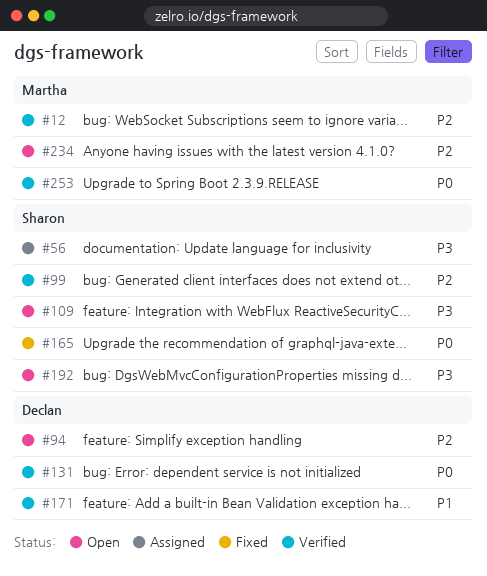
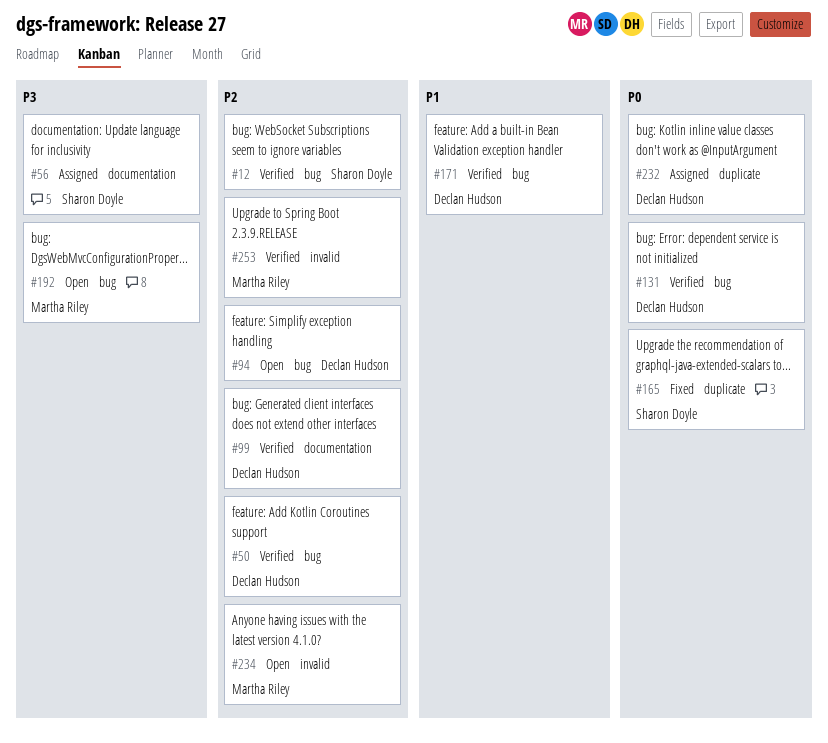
#12, owner: Martha Riley -> Sharon Doyle
#50: none -> present
#99, owner: Sharon Doyle -> Declan Hudson
#109: present -> none
#192, owner: Sharon Doyle -> Martha Riley
#232: none -> present
#253, priority: P0 -> P2

